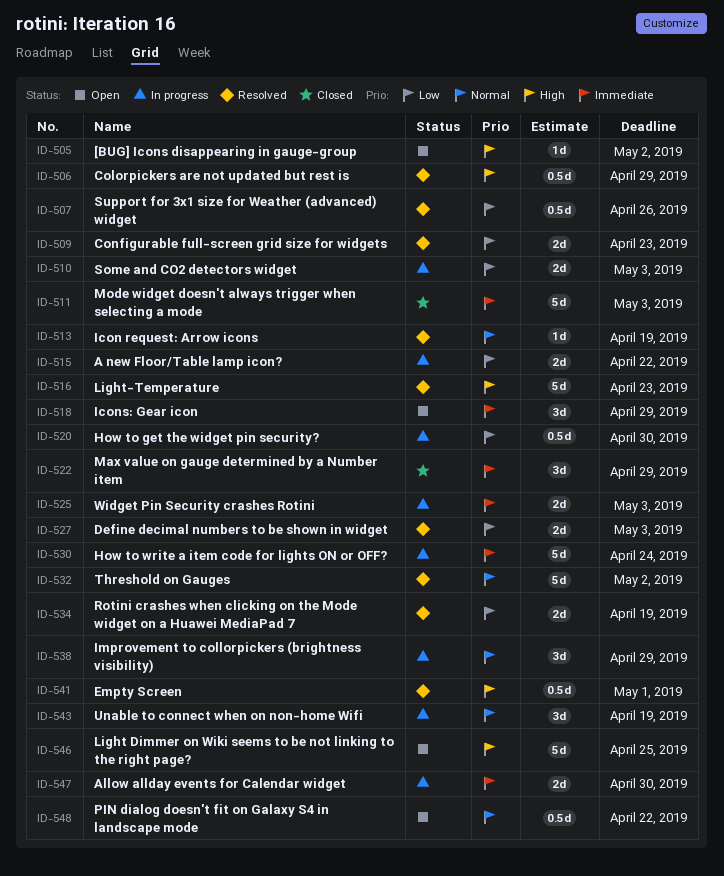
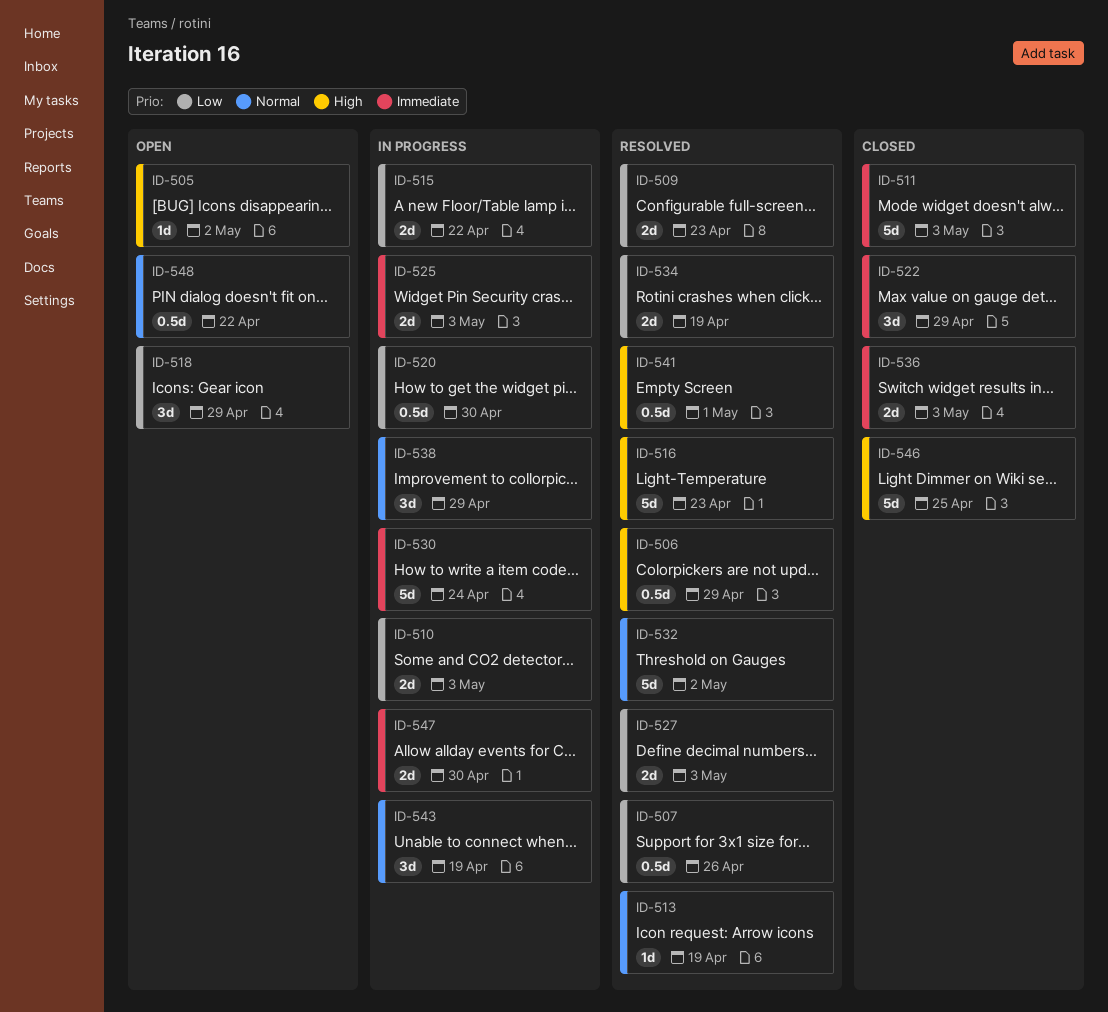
ID-518, priority: Immediate -> Low
ID-536: none -> present
ID-546, status: Open -> Closed

